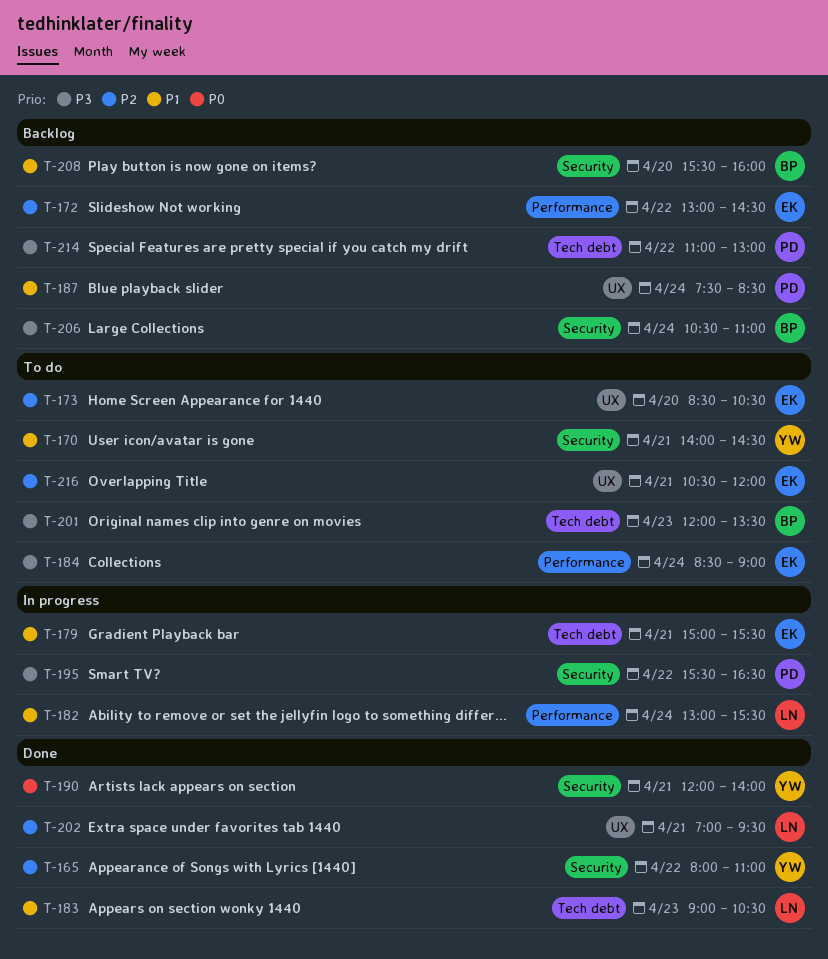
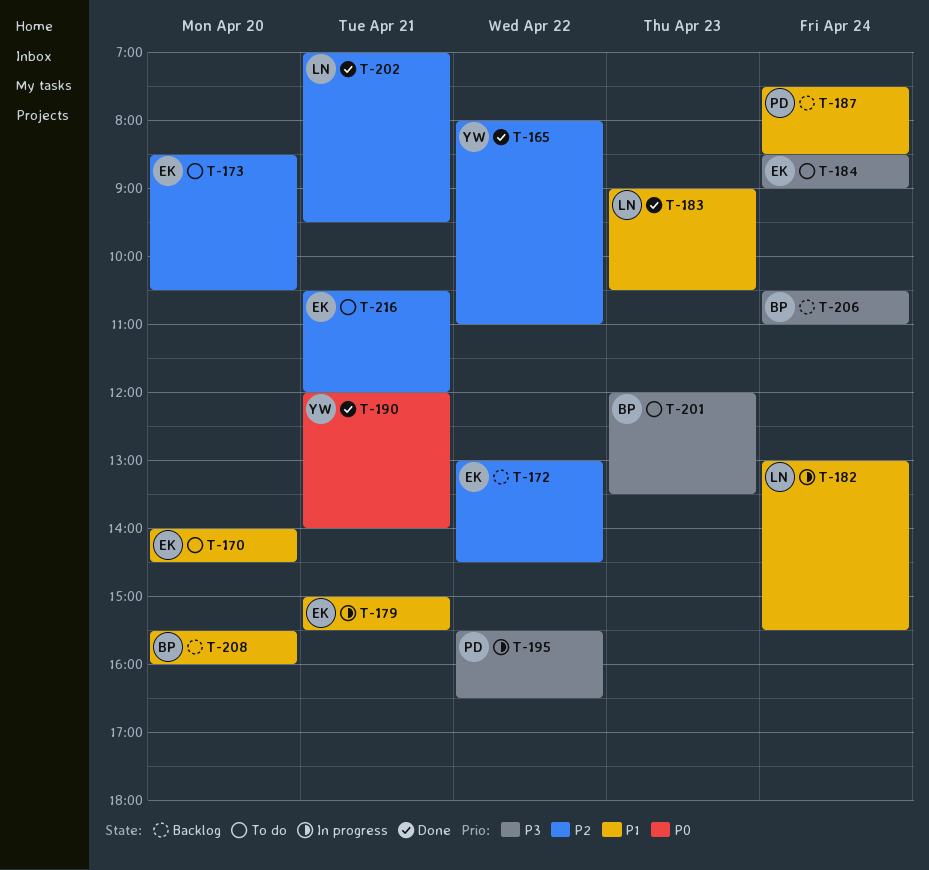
T-170, owner: YW -> EK
T-170, day: Apr 21 -> Apr 20
T-214: present -> none

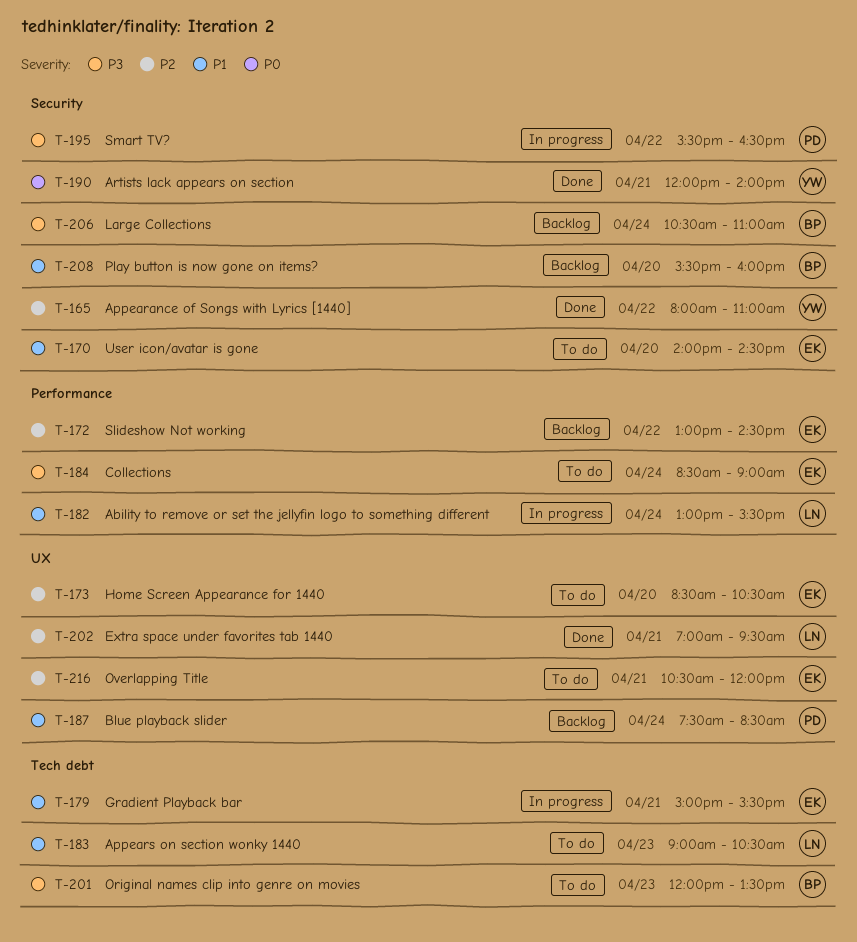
T-183, status: Done -> To do

